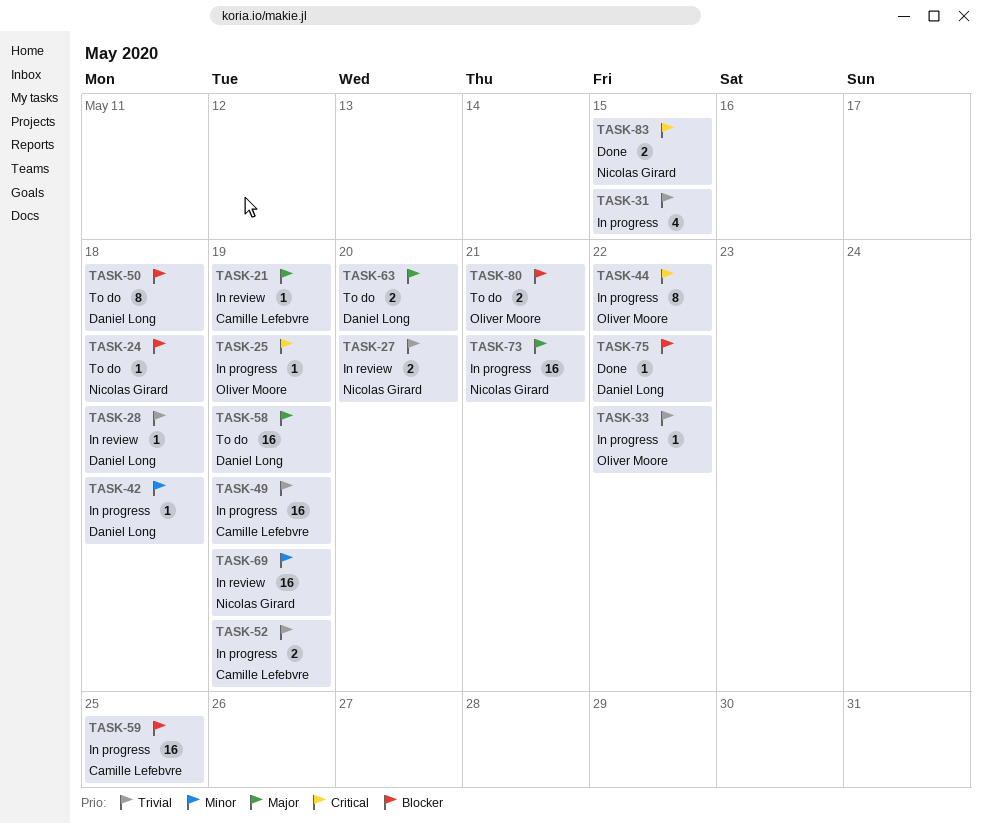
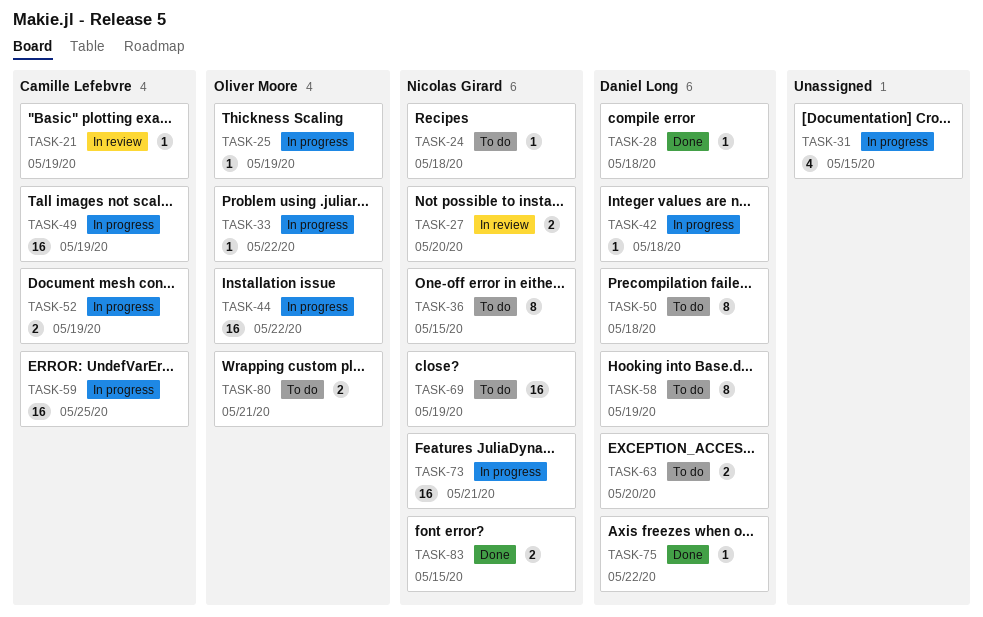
TASK-28, status: In review -> Done
TASK-36: none -> present
TASK-44, estimate: 8 -> 16
TASK-58, estimate: 16 -> 8
TASK-69, status: In review -> To do

